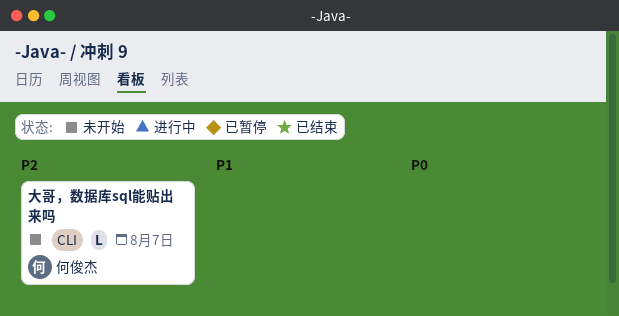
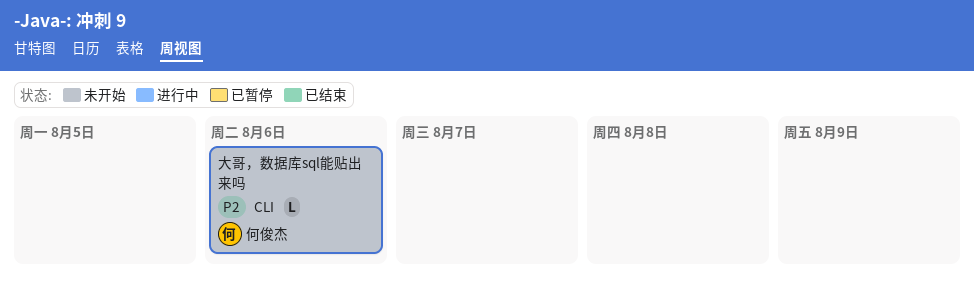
大哥，数据库sql能贴出来吗, due: Aug 7 -> Aug 6

